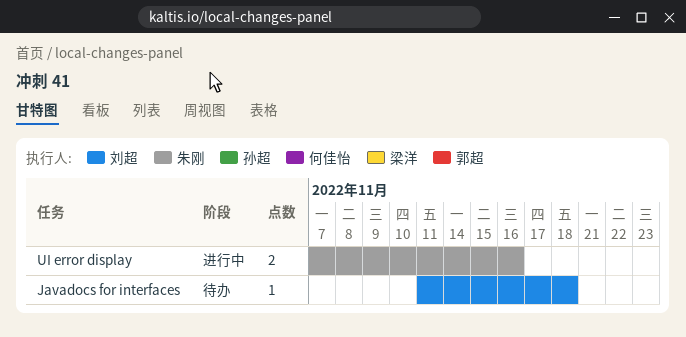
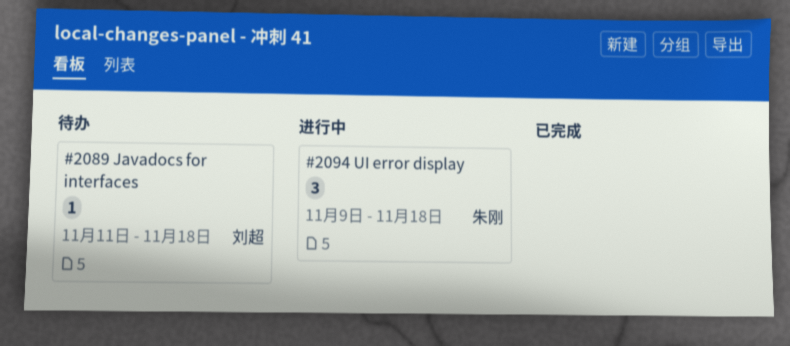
UI error display, estimate: 2 -> 3
UI error display, start: Nov 7 -> Nov 9
UI error display, due: Nov 16 -> Nov 18

